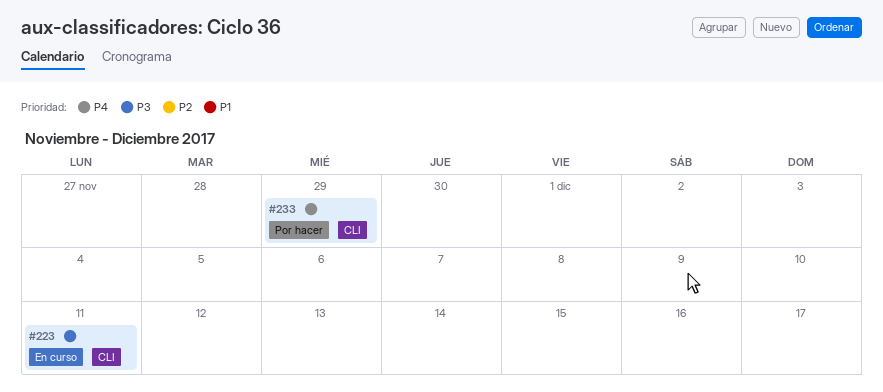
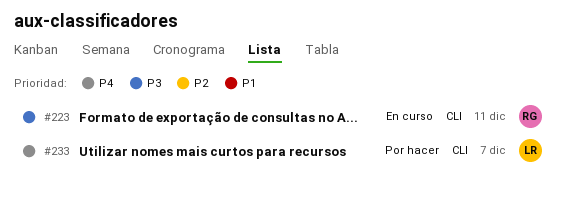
#233, due: Nov 29 -> Dec 7

